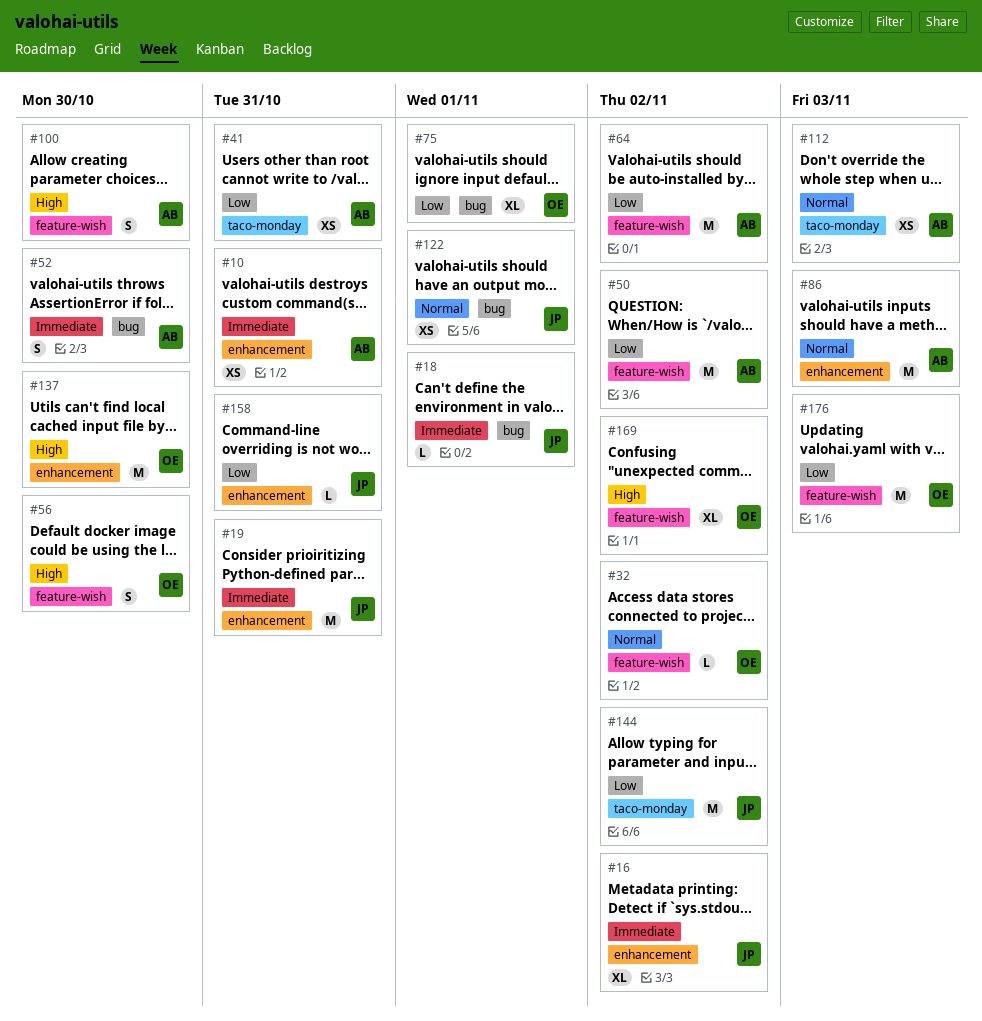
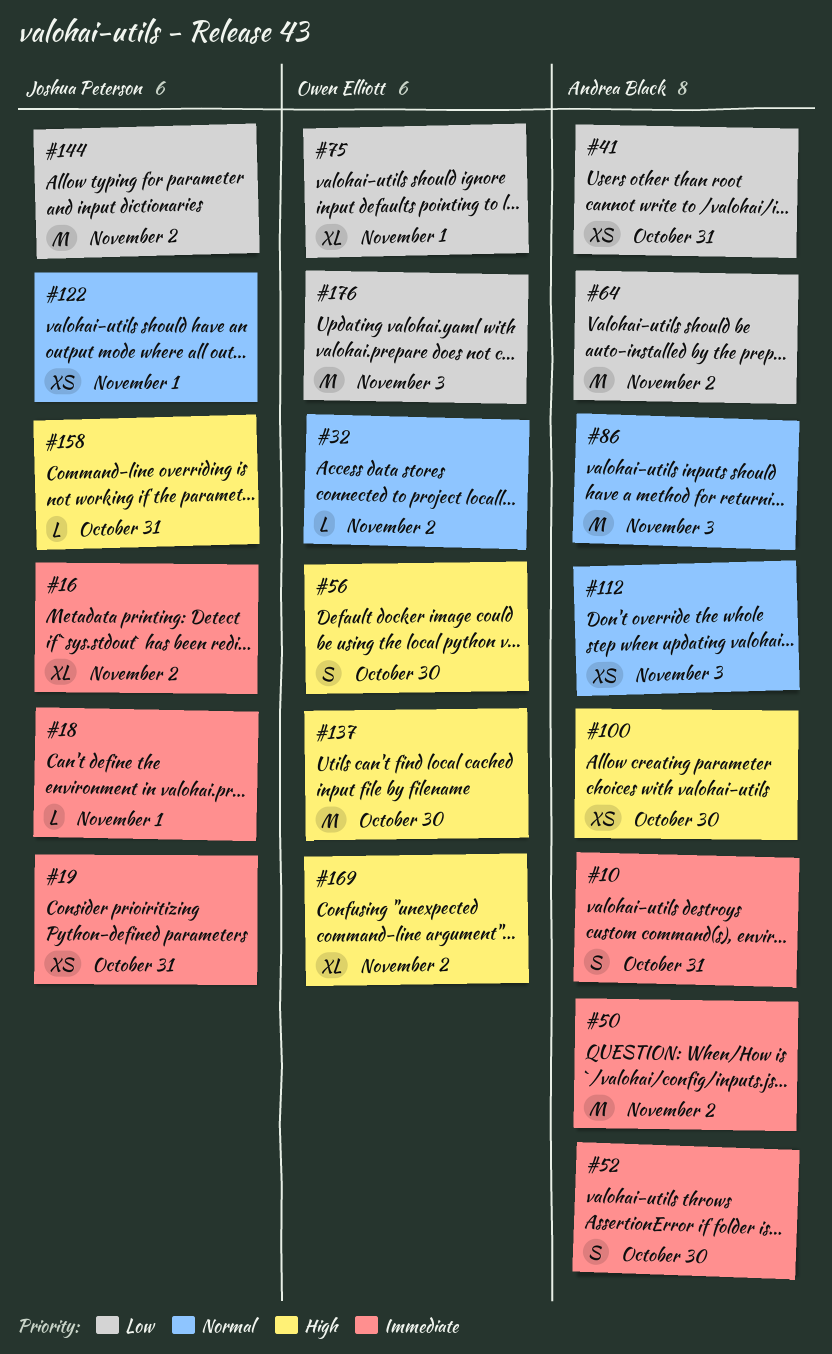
#10, estimate: XS -> S
#19, estimate: M -> XS
#50, priority: Low -> Immediate
#100, estimate: S -> XS
#158, priority: Low -> High

